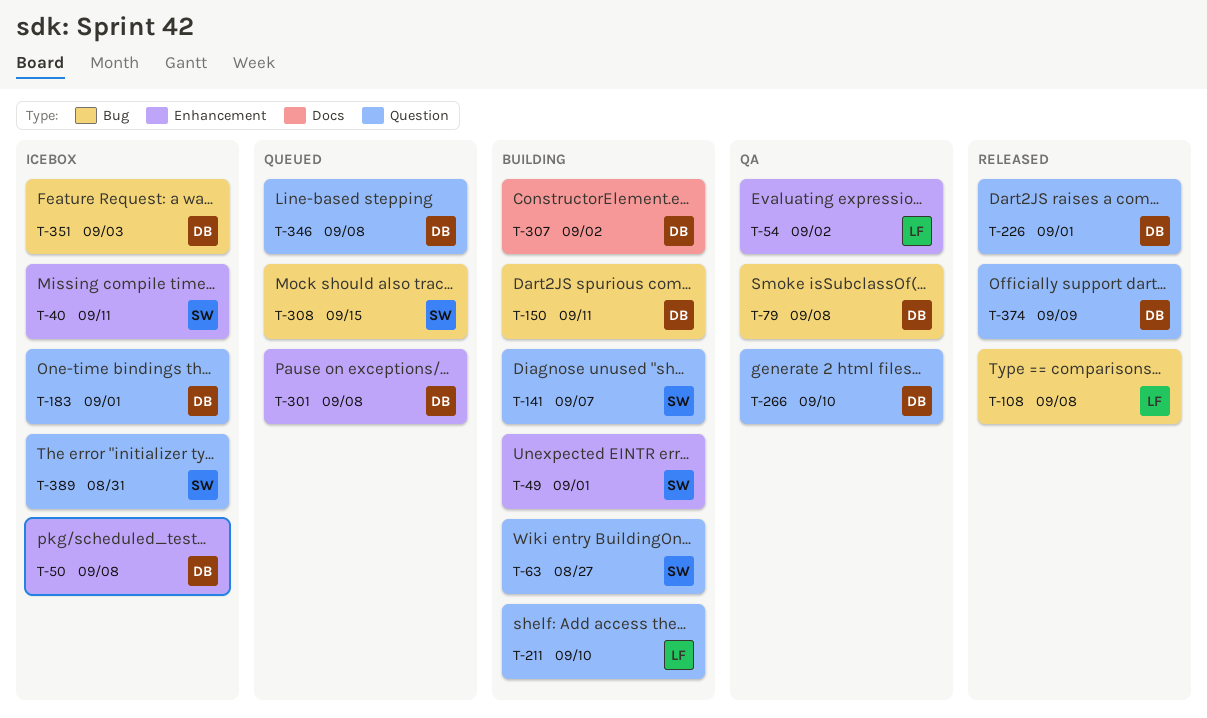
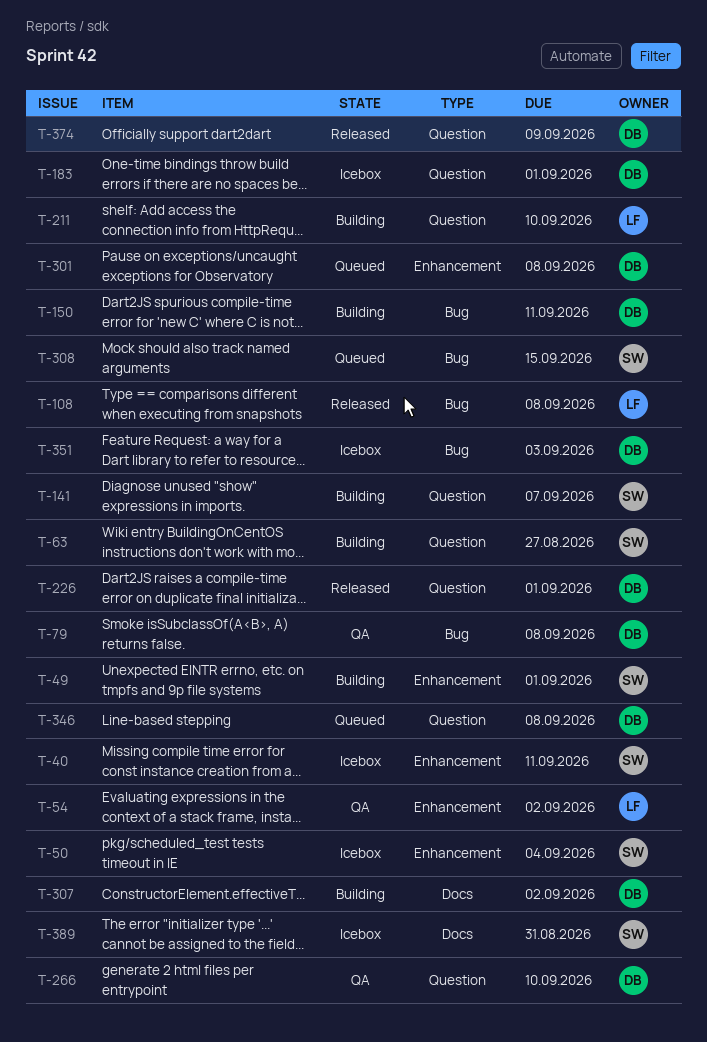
T-50, owner: DB -> SW
T-50, due: Sep 8 -> Sep 4
T-389, label: Question -> Docs

